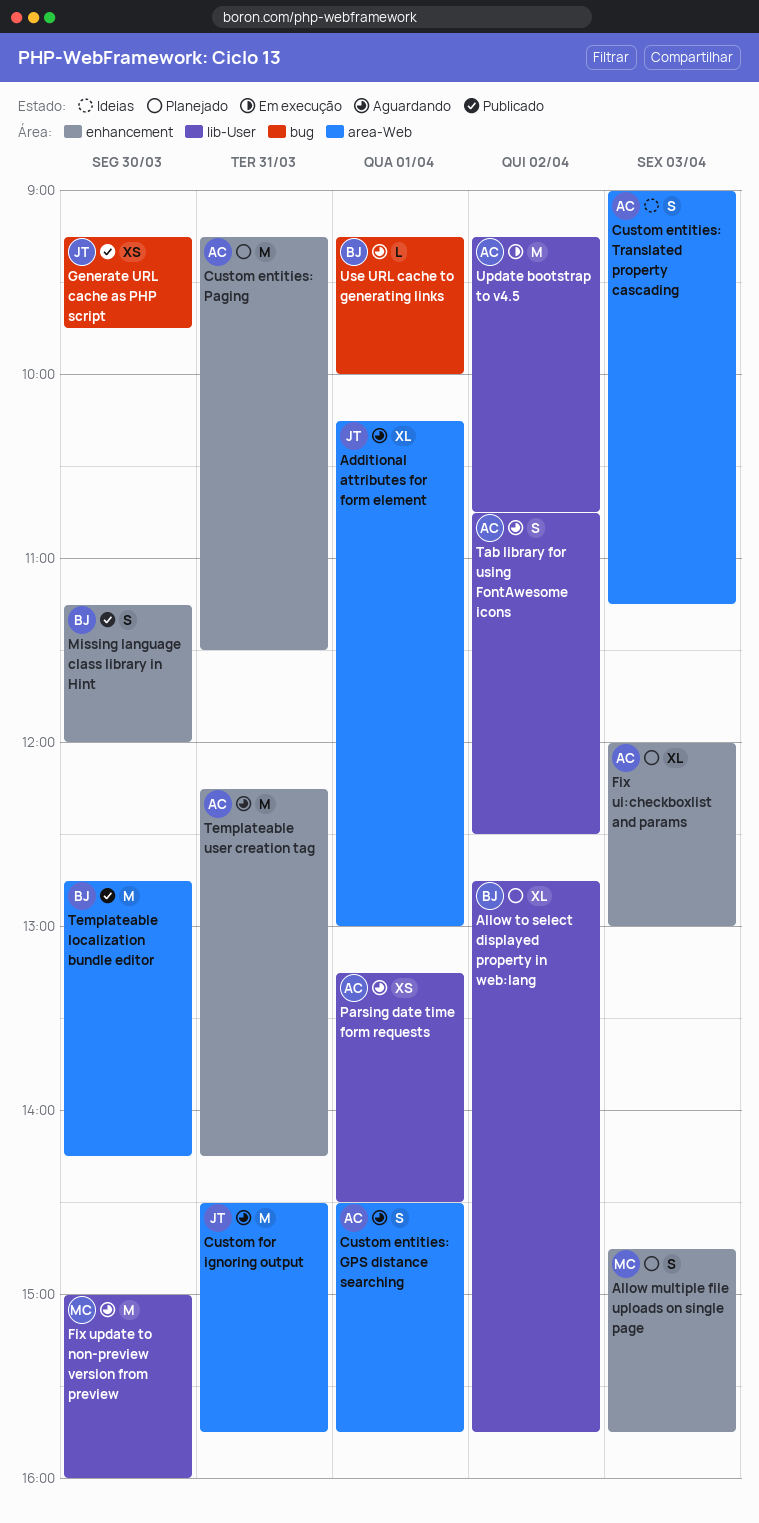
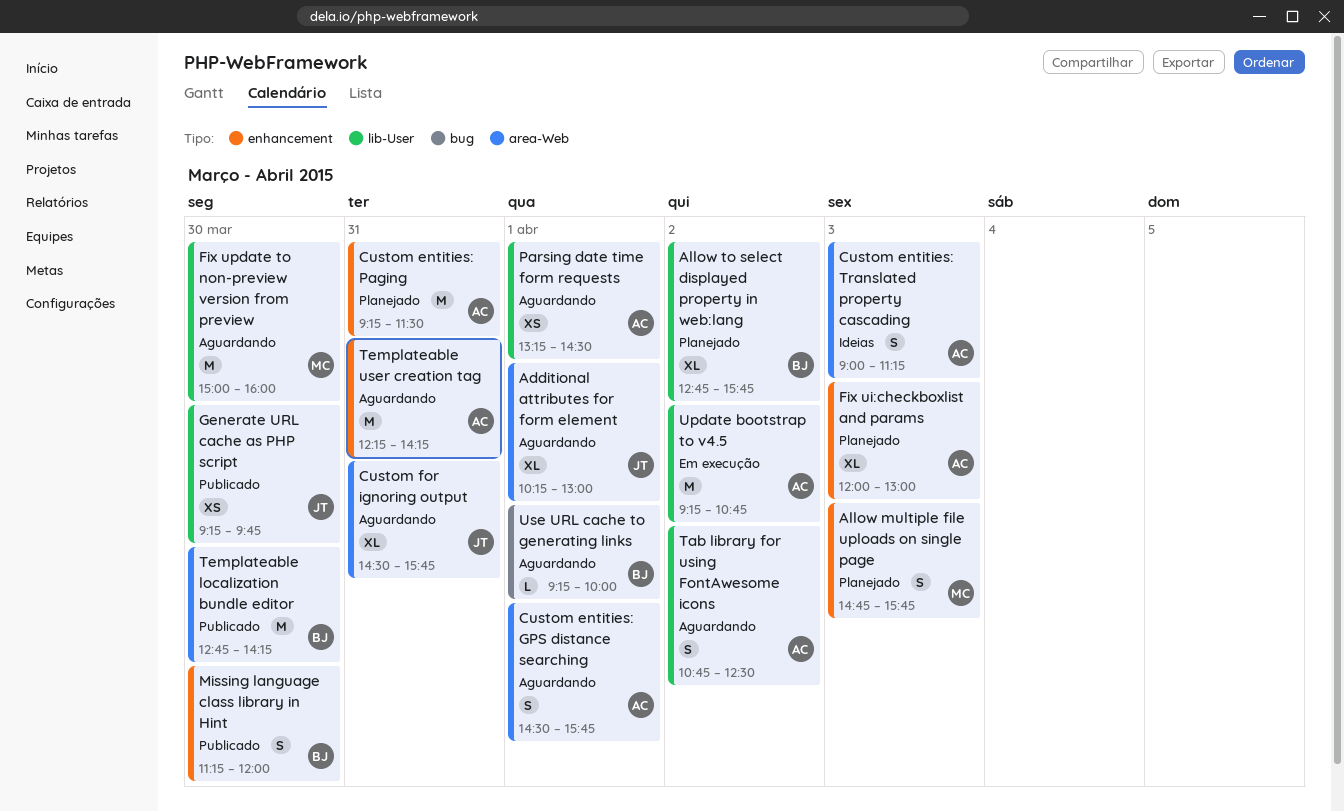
Custom for ignoring output, estimate: M -> XL
Generate URL cache as PHP script, label: bug -> lib-User

